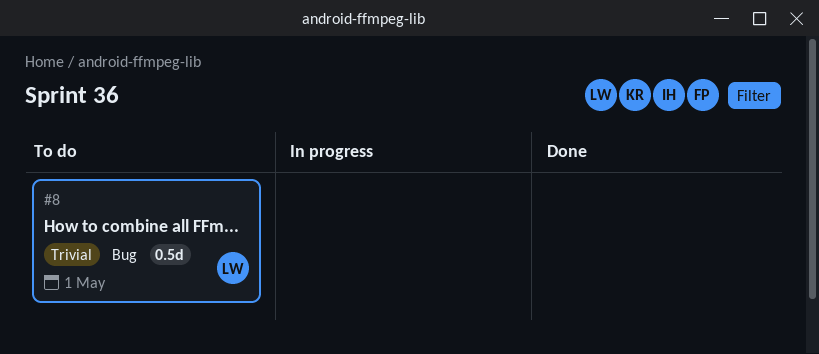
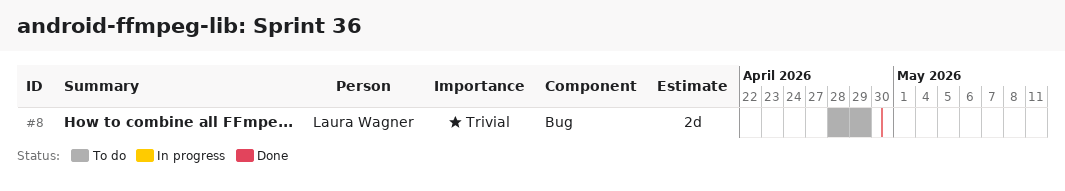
#8, estimate: 0.5d -> 2d
#8, due: May 1 -> Apr 29

